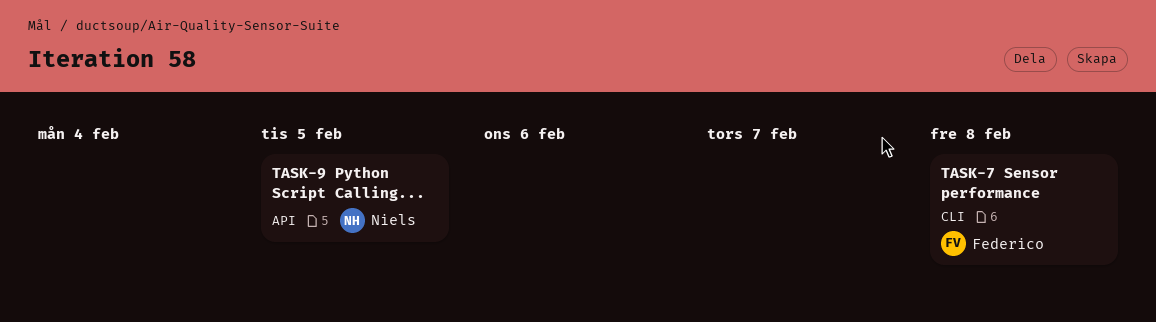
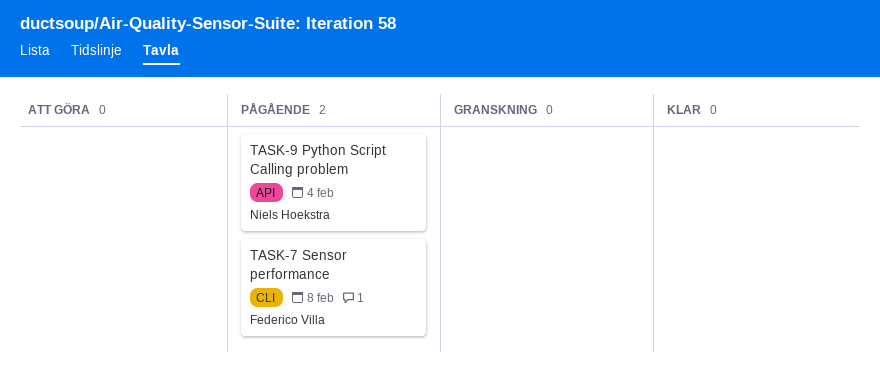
TASK-9, due: Feb 5 -> Feb 4

